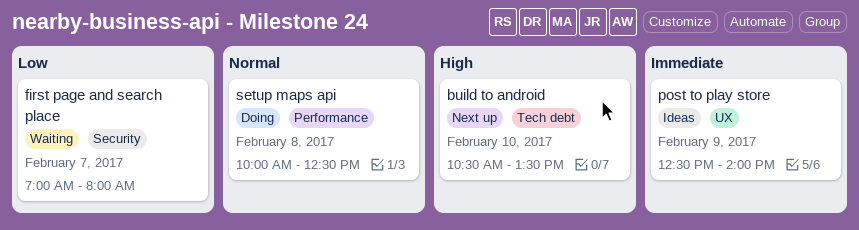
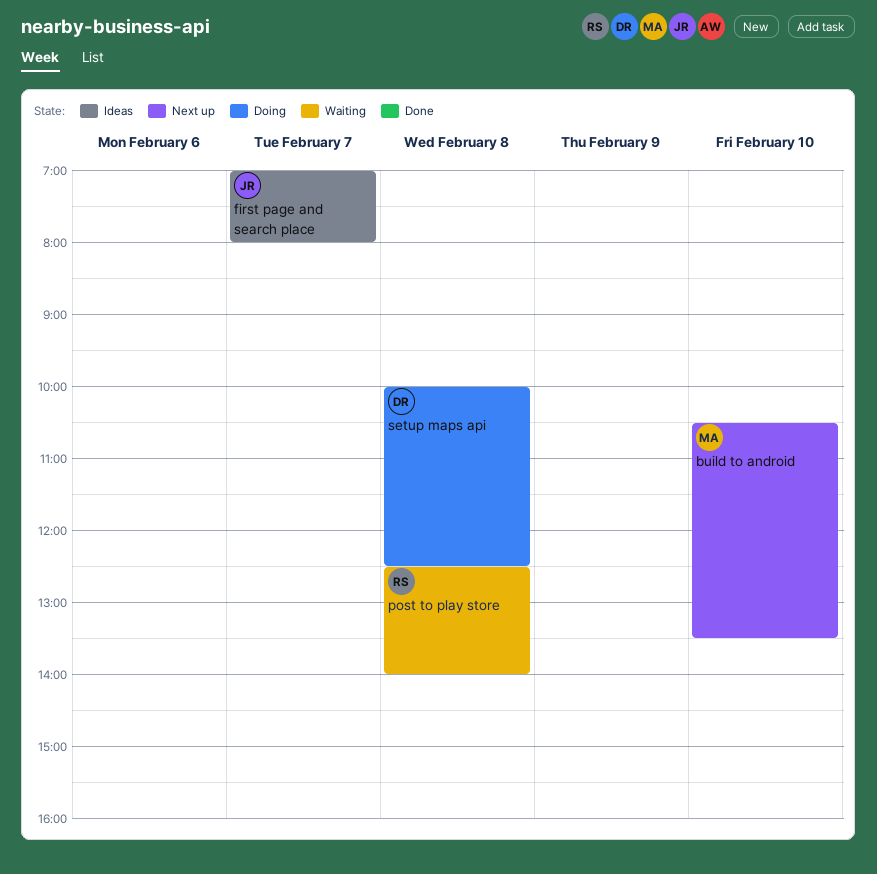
first page and search place, status: Waiting -> Ideas
post to play store, status: Ideas -> Waiting
post to play store, day: Feb 9 -> Feb 8

